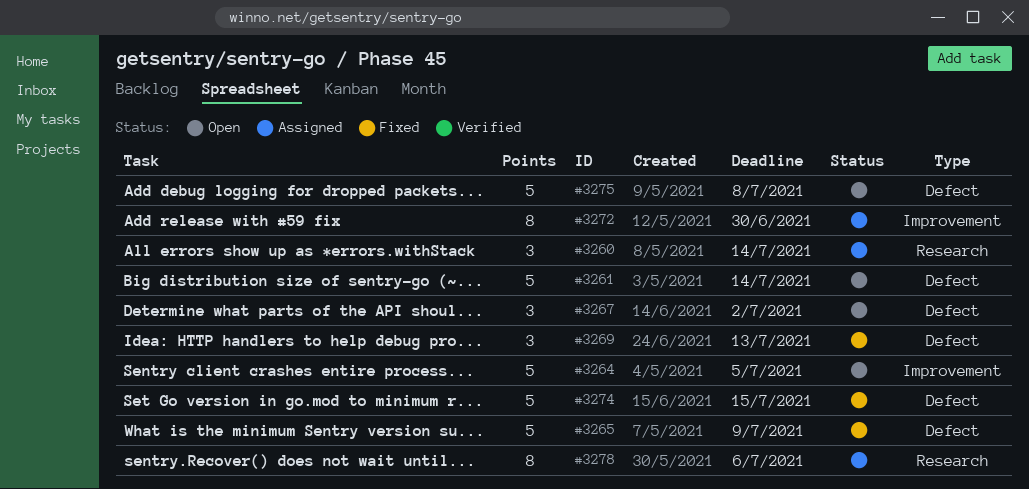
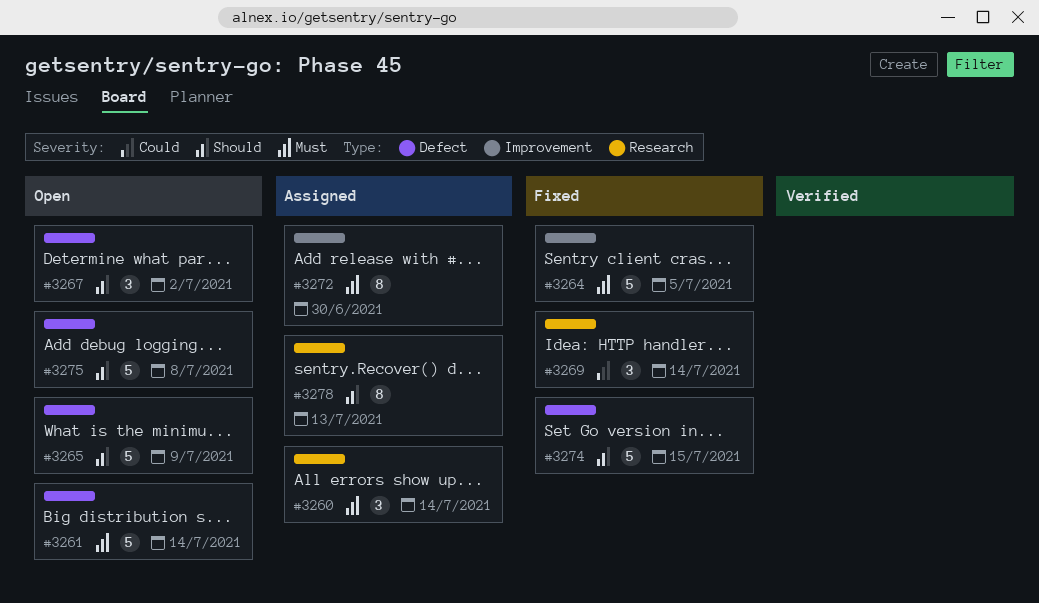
#3264, status: Open -> Fixed
#3265, status: Fixed -> Open
#3269, label: Defect -> Research
#3269, due: Jul 13 -> Jul 14
#3278, due: Jul 6 -> Jul 13

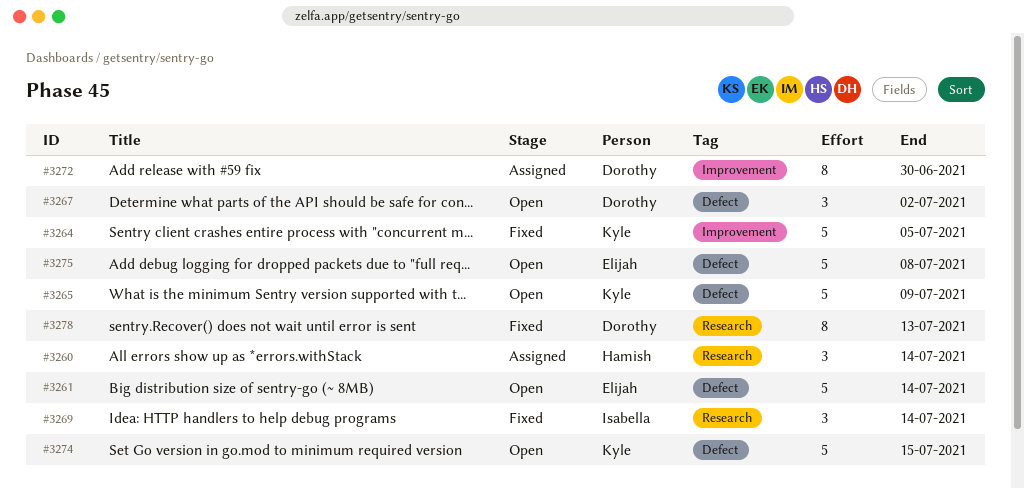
#3274, status: Fixed -> Open
#3278, status: Assigned -> Fixed

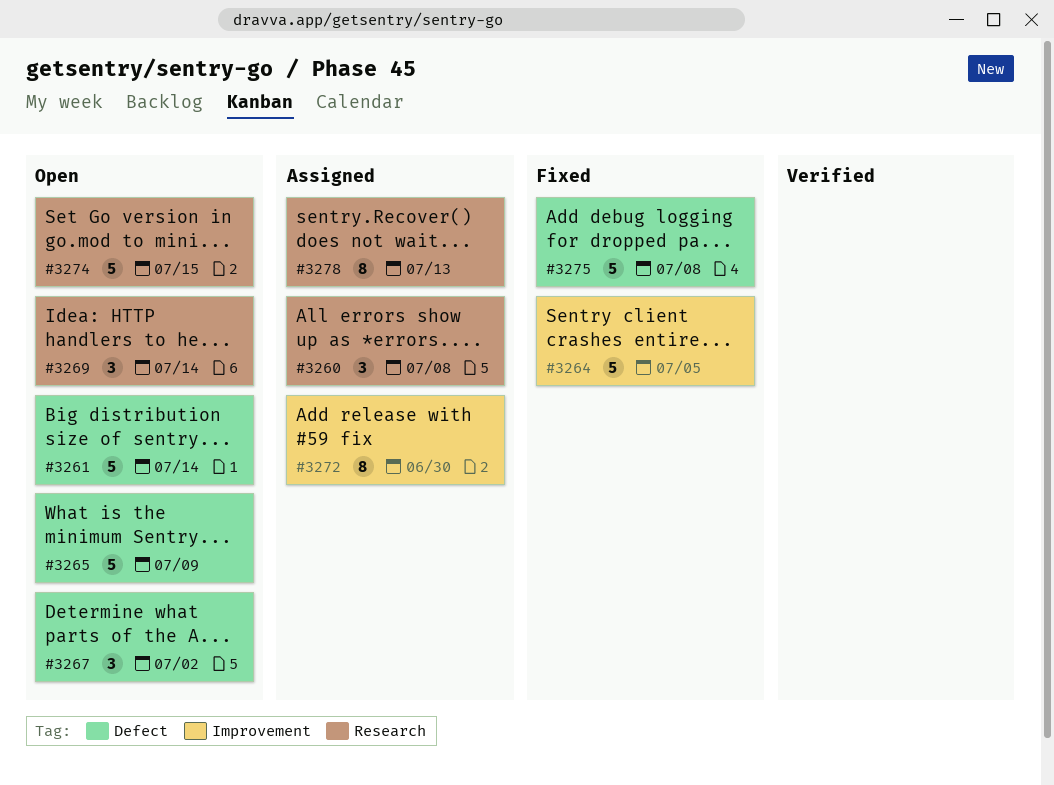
#3260, due: Jul 14 -> Jul 8
#3269, status: Fixed -> Open
#3274, label: Defect -> Research
#3275, status: Open -> Fixed
#3278, status: Fixed -> Assigned

